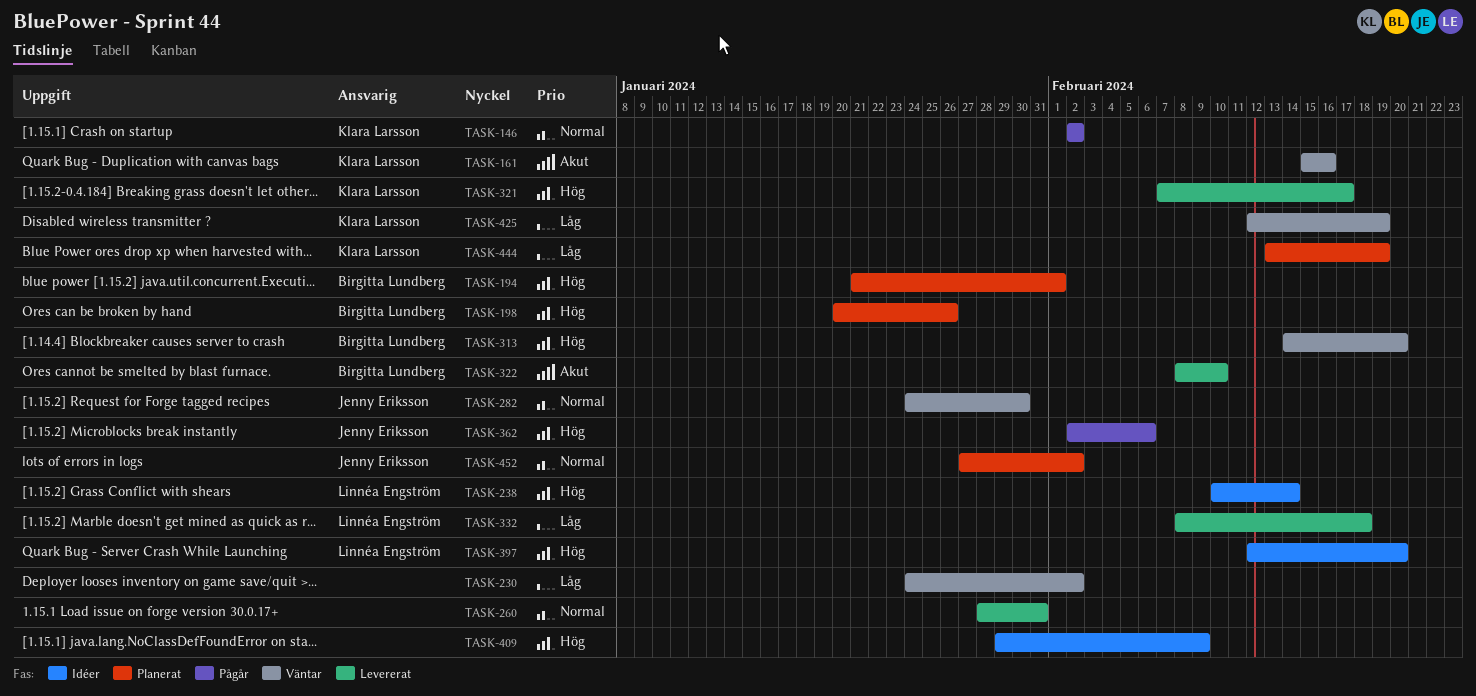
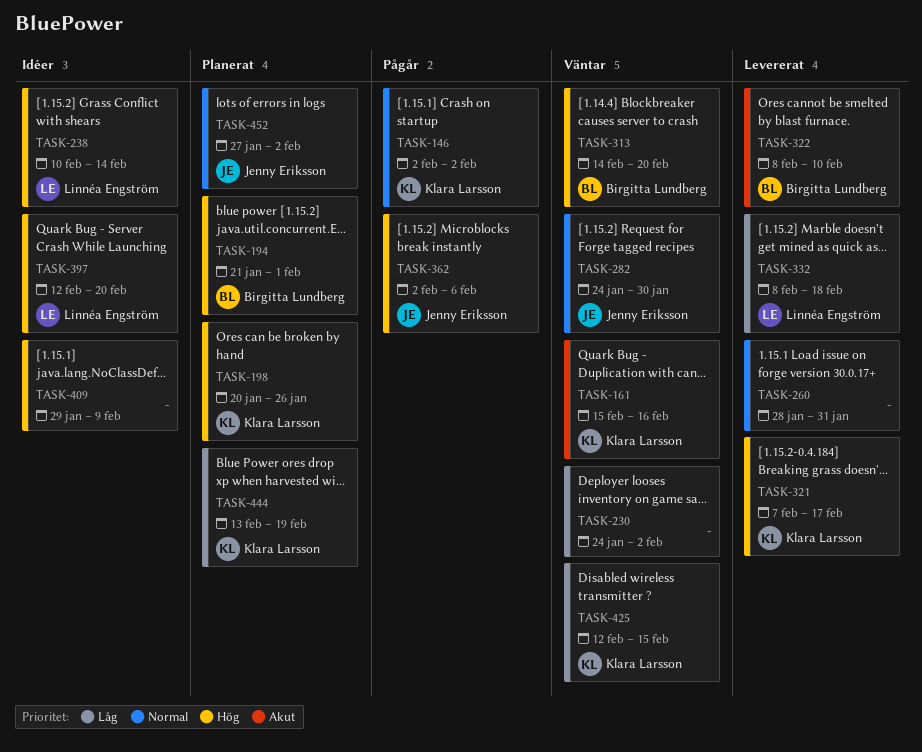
TASK-198, owner: Birgitta Lundberg -> Klara Larsson
TASK-425, due: Feb 19 -> Feb 15

